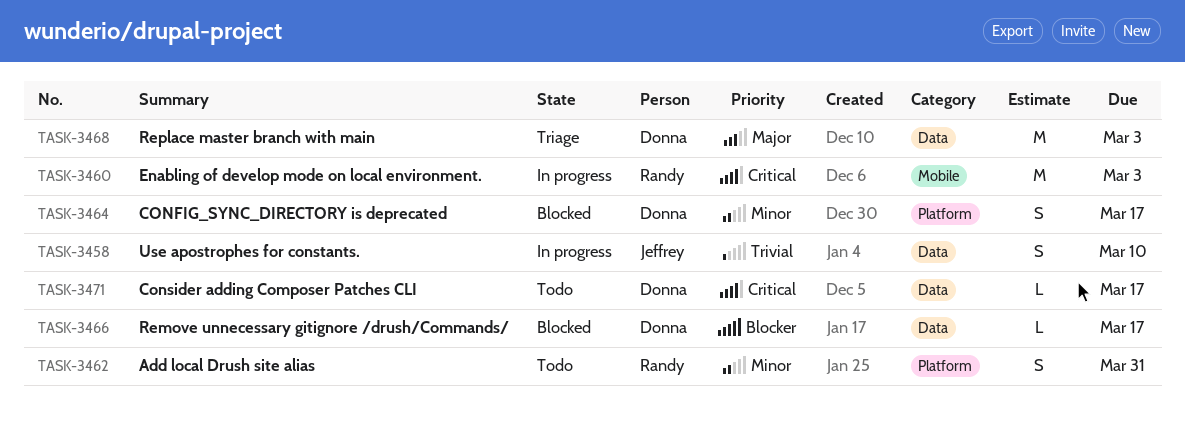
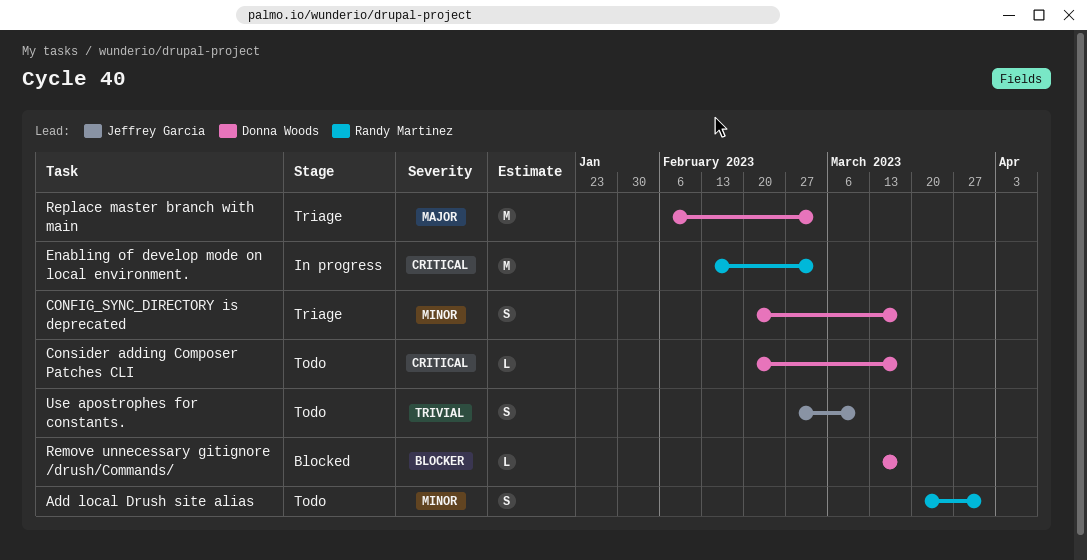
CONFIG_SYNC_DIRECTORY is deprecated, status: Blocked -> Triage
Use apostrophes for constants., status: In progress -> Todo

